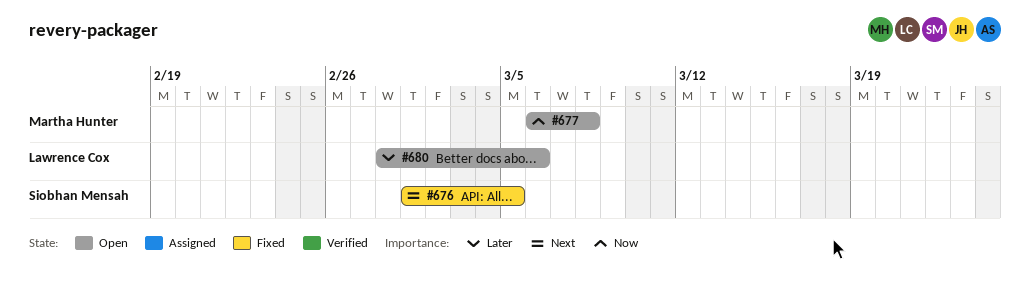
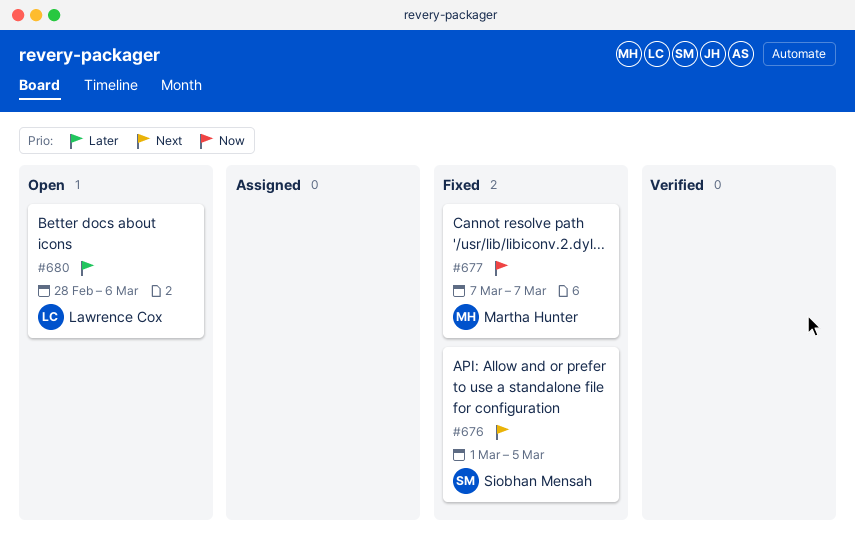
#677, status: Open -> Fixed
#677, start: Mar 6 -> Mar 7
#677, due: Mar 8 -> Mar 7

